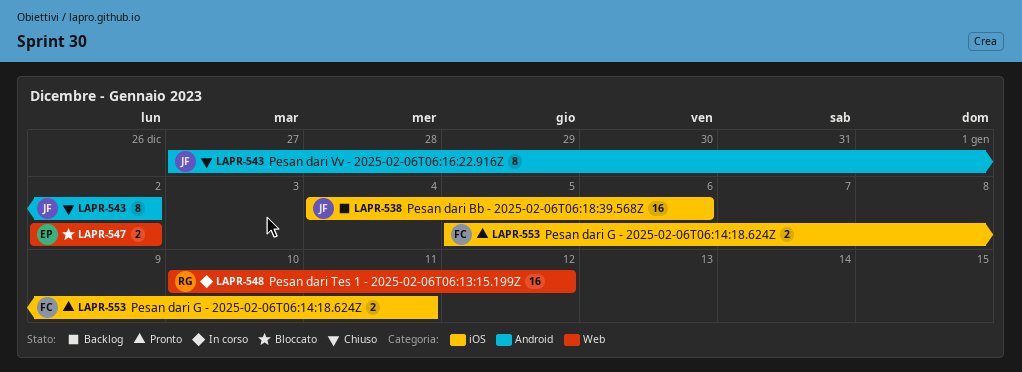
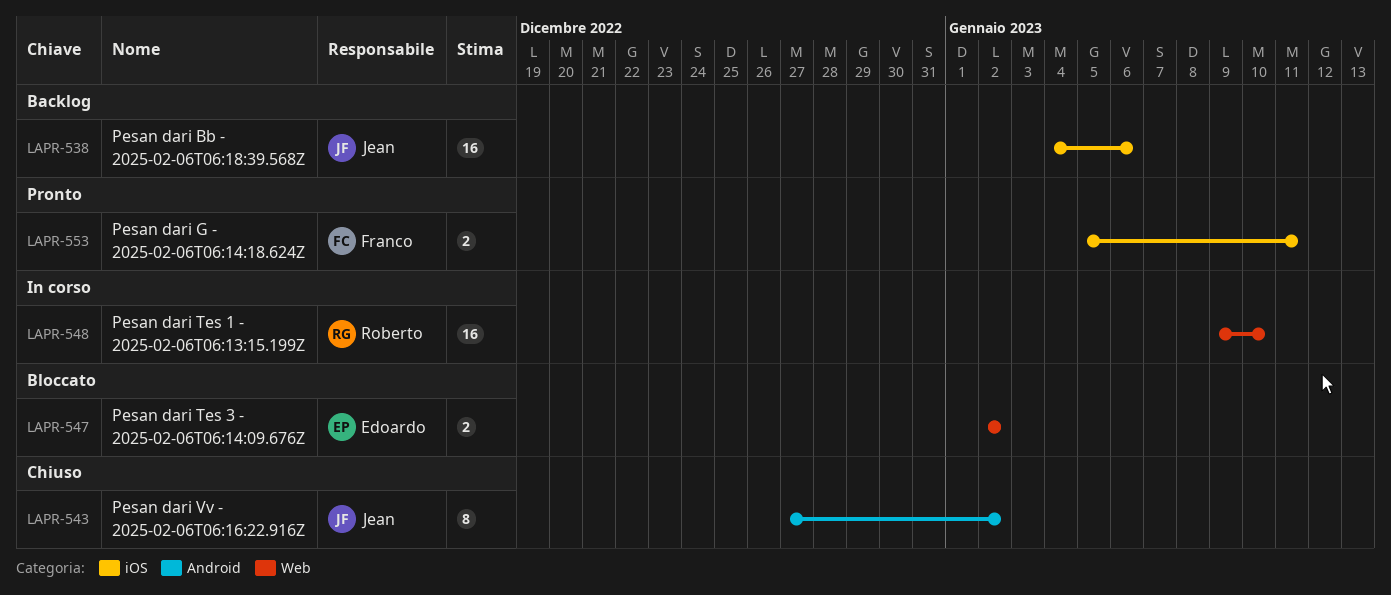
LAPR-548, start: Jan 10 -> Jan 9
LAPR-548, due: Jan 12 -> Jan 10

